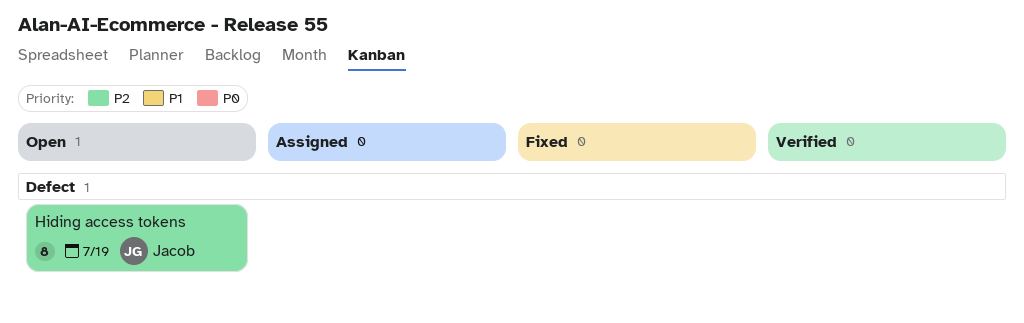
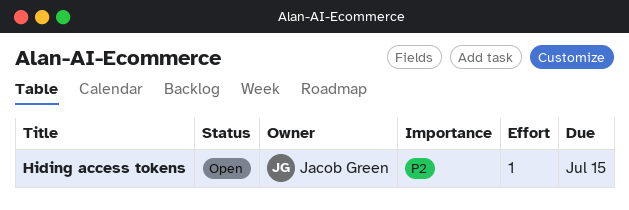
Hiding access tokens, estimate: 8 -> 1
Hiding access tokens, due: Jul 19 -> Jul 15

